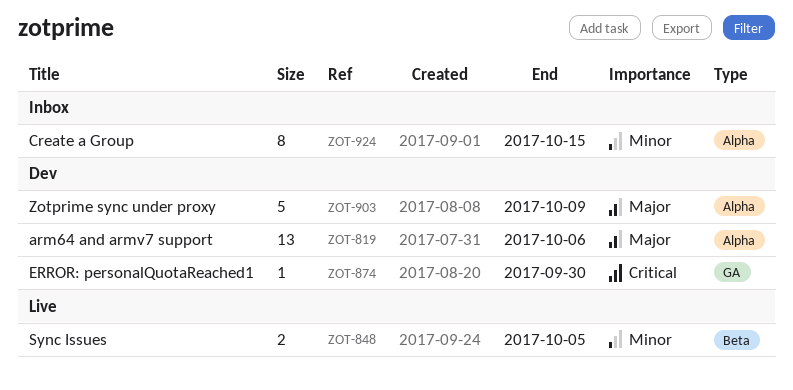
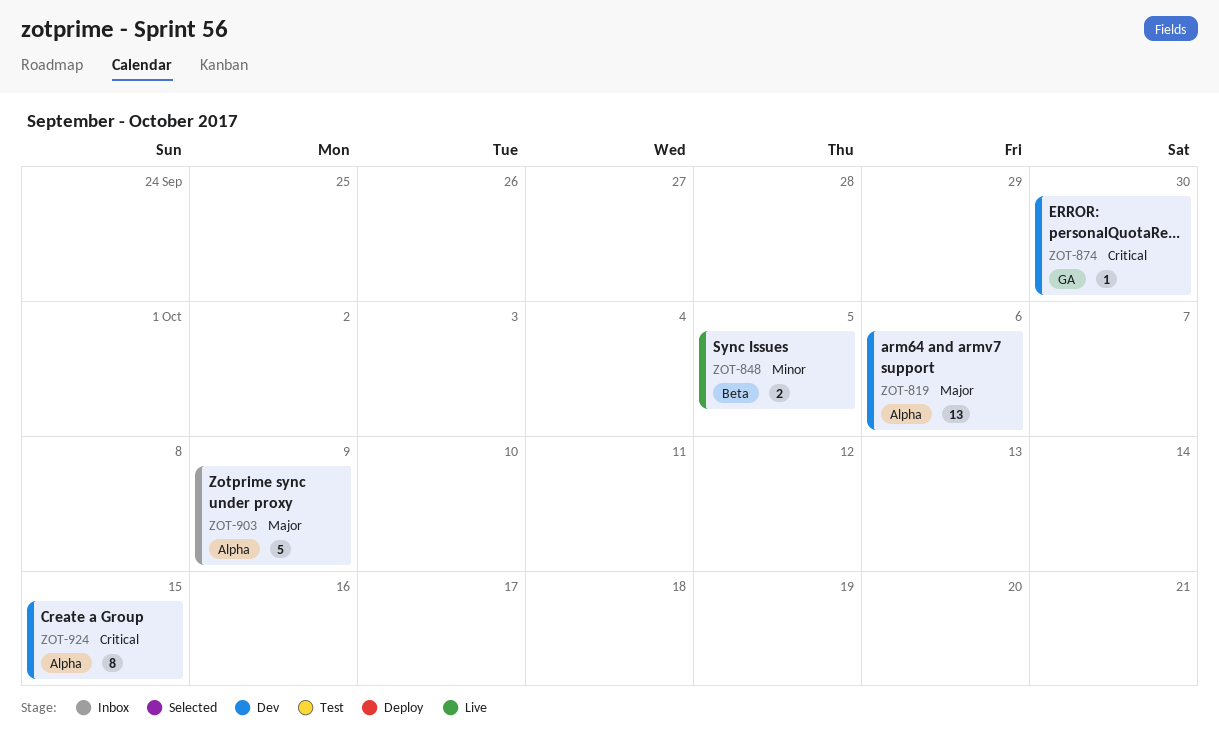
ZOT-903, status: Dev -> Inbox
ZOT-924, status: Inbox -> Dev
ZOT-924, priority: Minor -> Critical

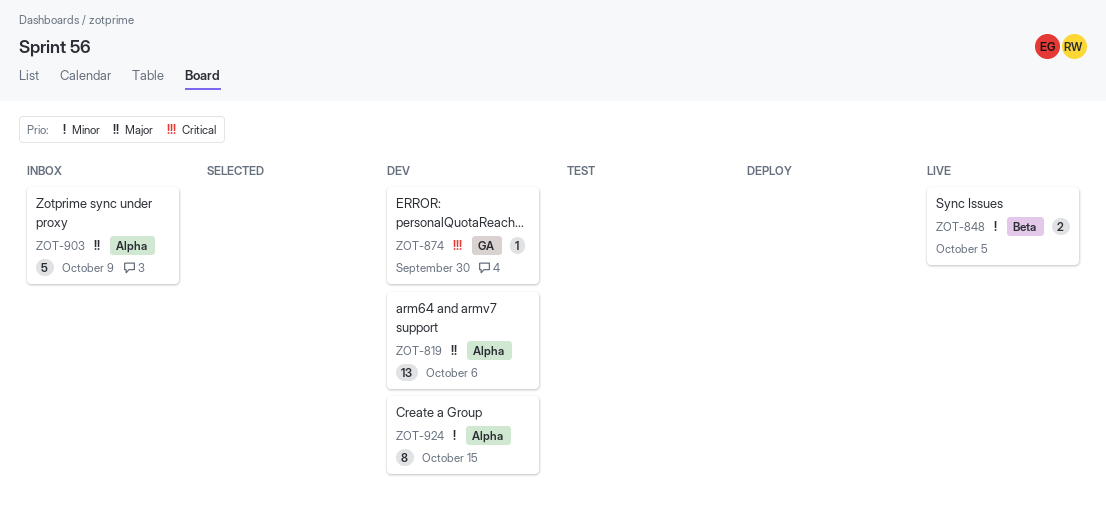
ZOT-924, priority: Critical -> Minor

